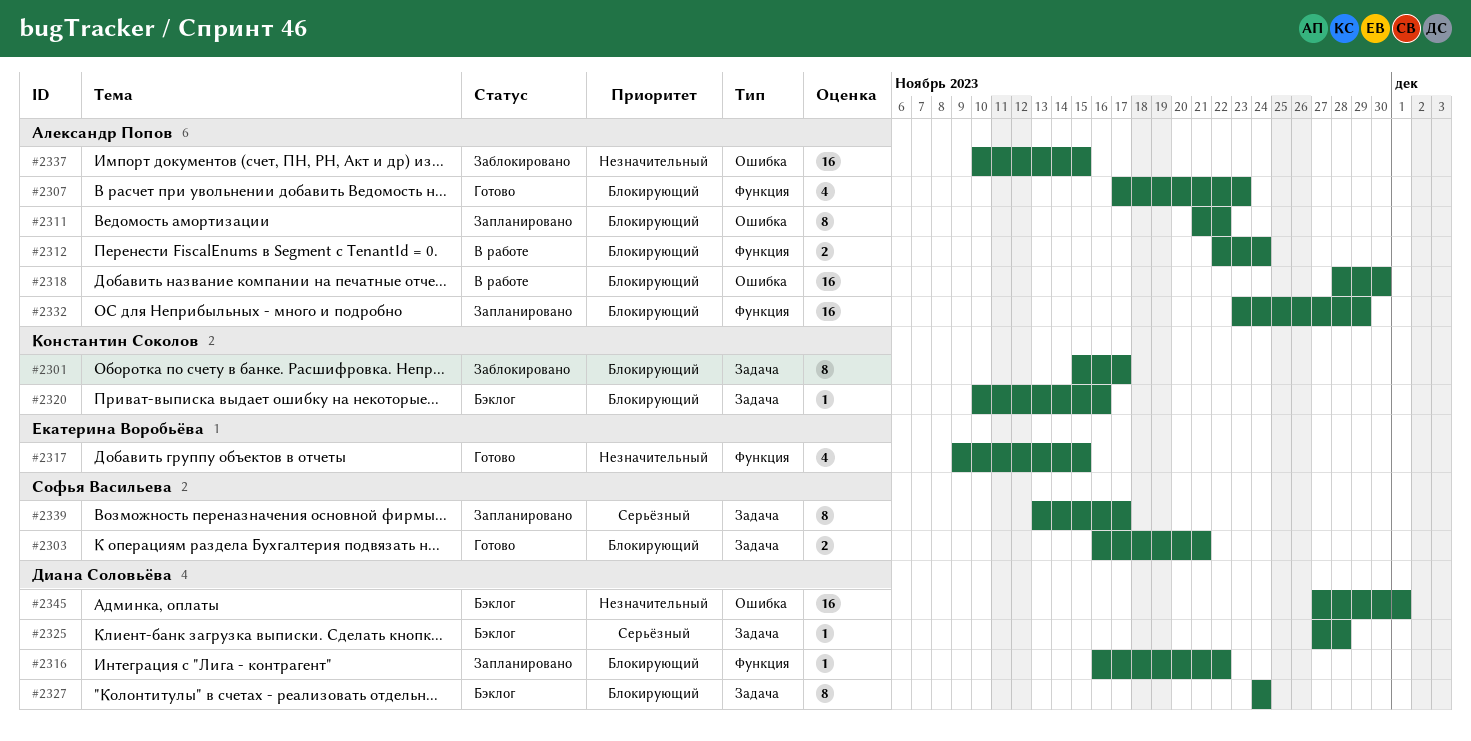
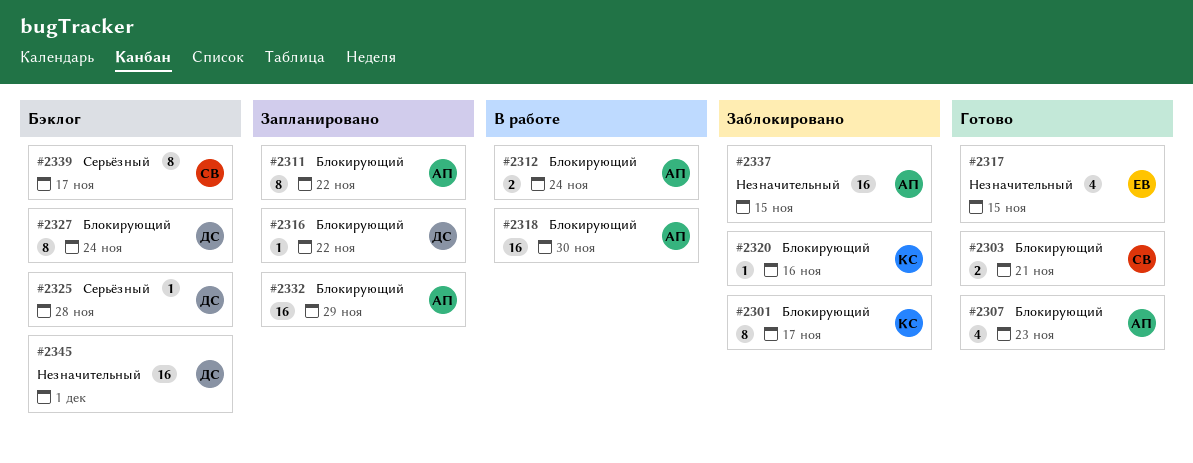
#2320, status: Бэклог -> Заблокировано
#2339, status: Запланировано -> Бэклог

